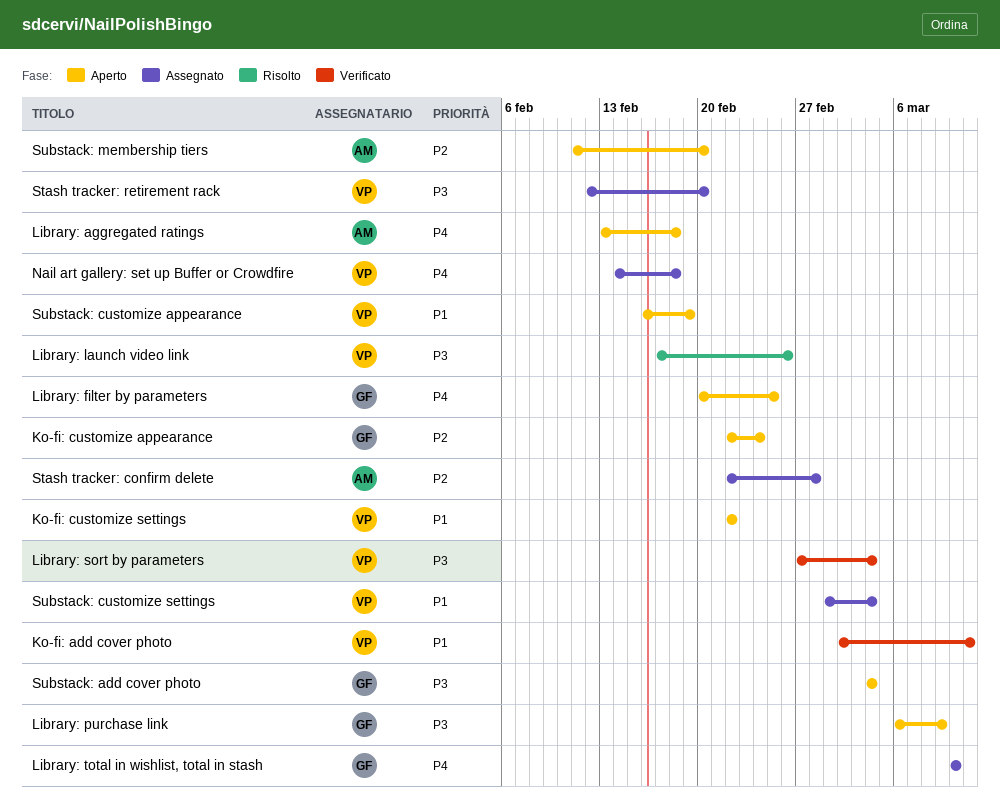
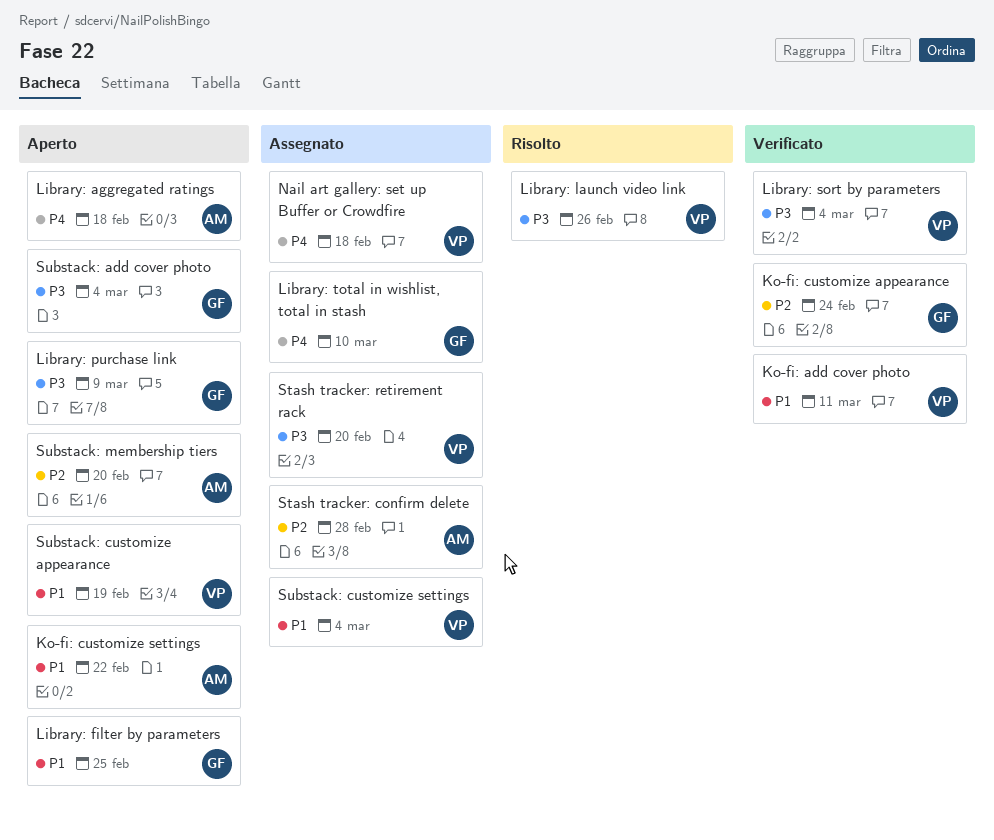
Ko-fi: customize appearance, status: Aperto -> Verificato
Ko-fi: customize settings, owner: VP -> AM
Library: filter by parameters, priority: P4 -> P1

